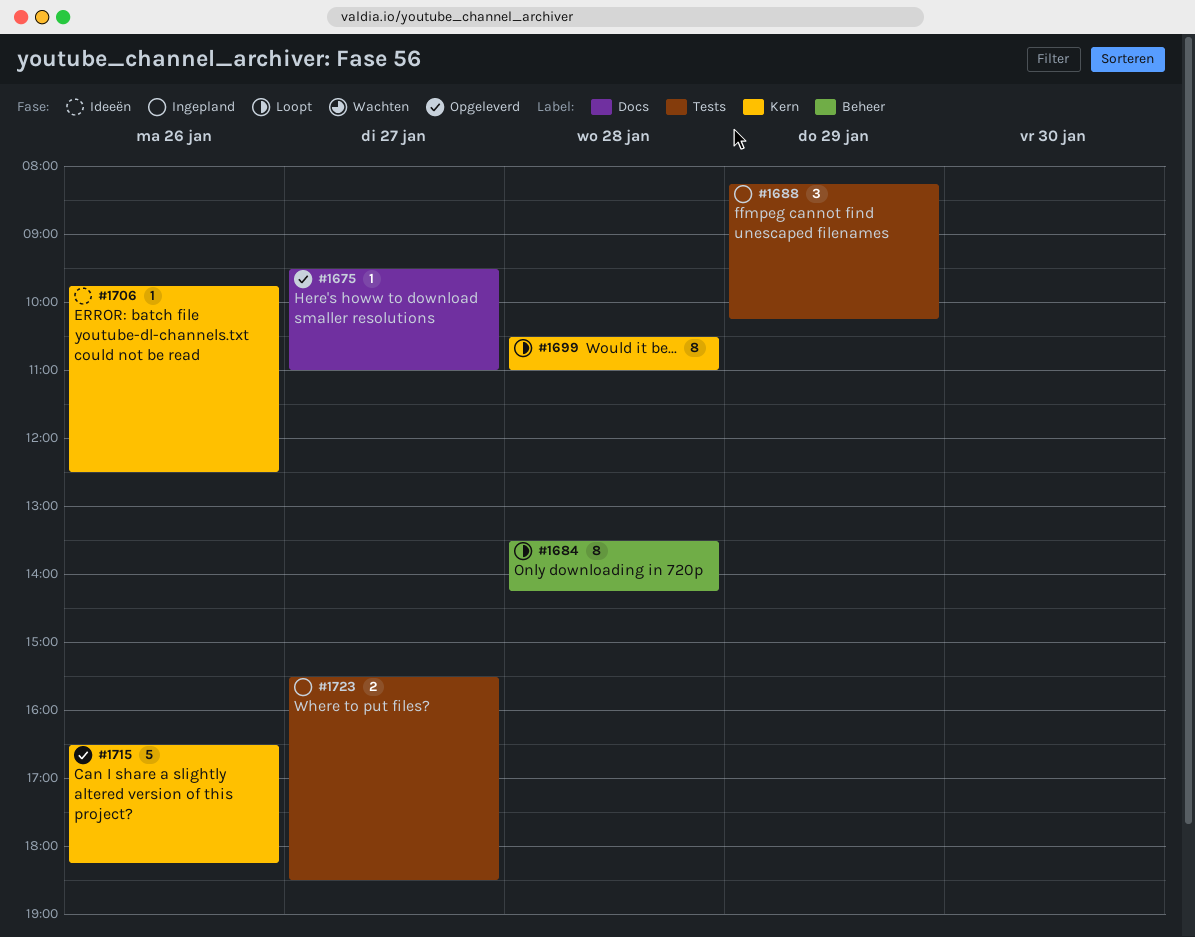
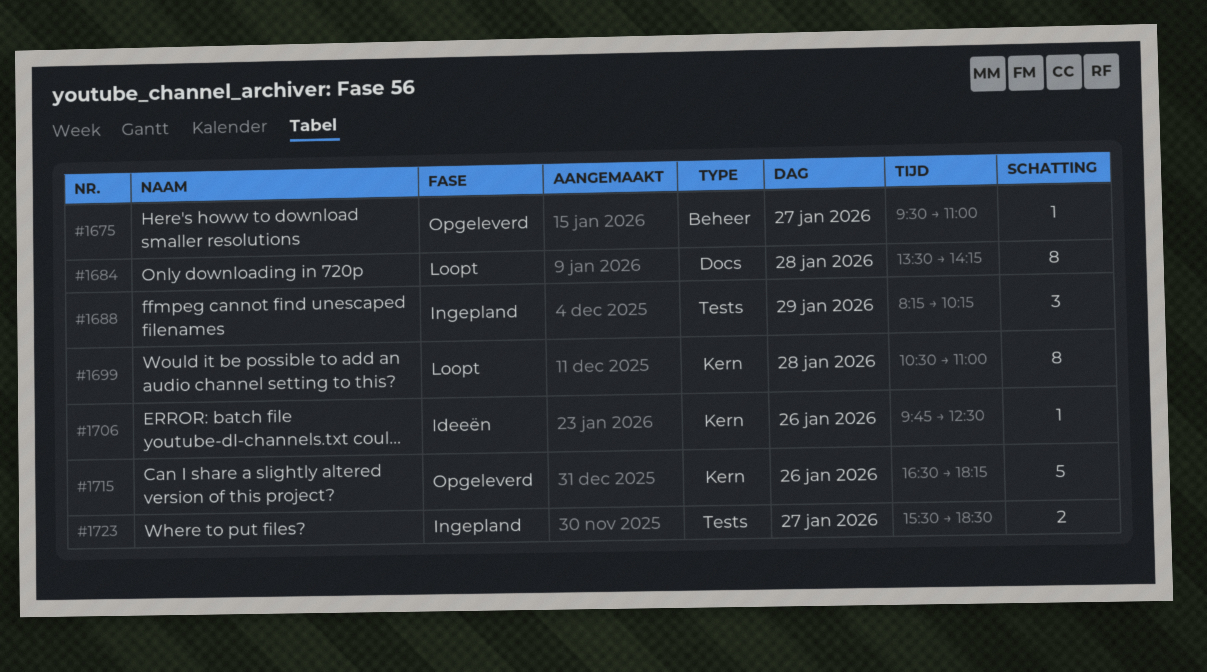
#1675, label: Docs -> Beheer
#1684, label: Beheer -> Docs

